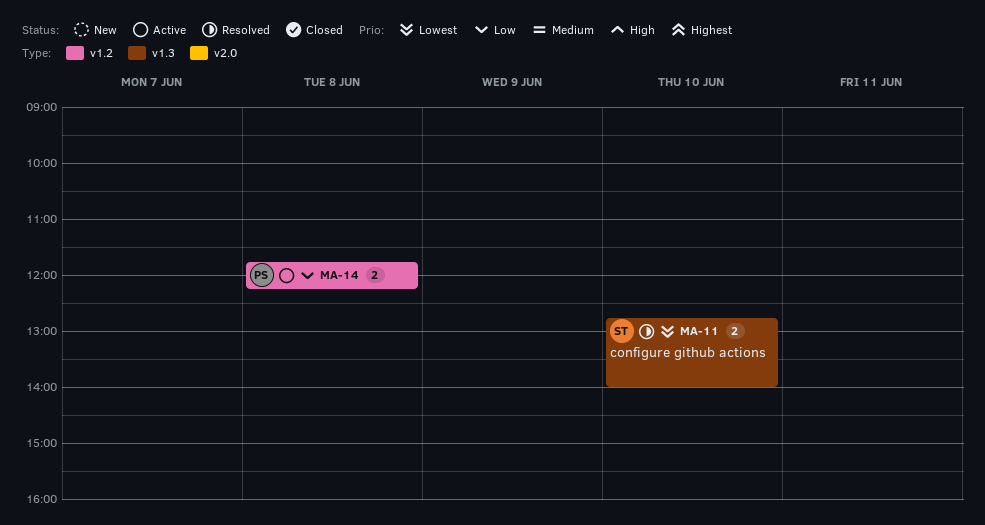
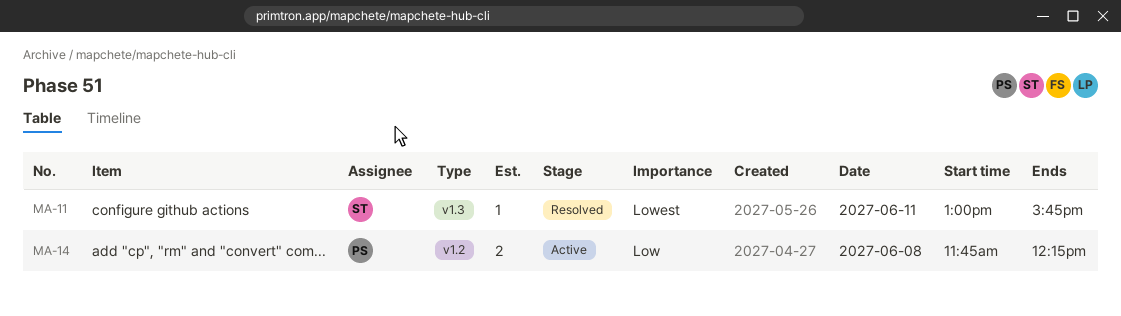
MA-11, estimate: 2 -> 1
MA-11, day: Jun 10 -> Jun 11
MA-11, begins: 12:45 -> 13:00
MA-11, ends: 14:00 -> 15:45

